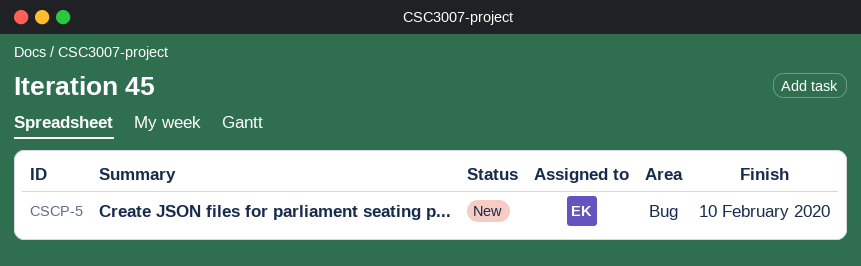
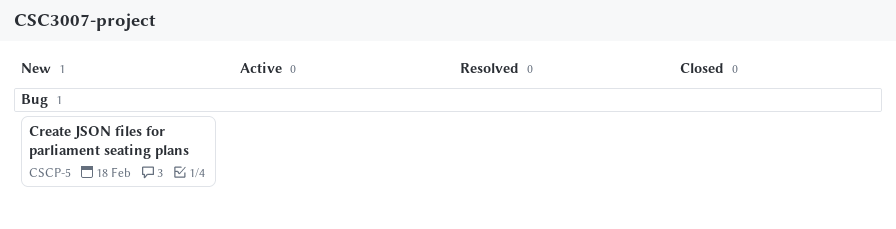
CSCP-5, due: Feb 10 -> Feb 18

